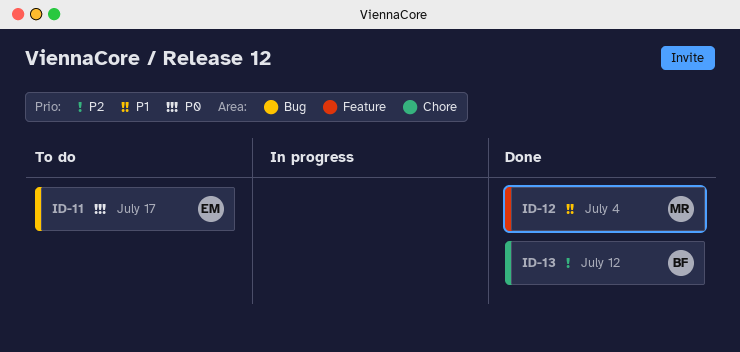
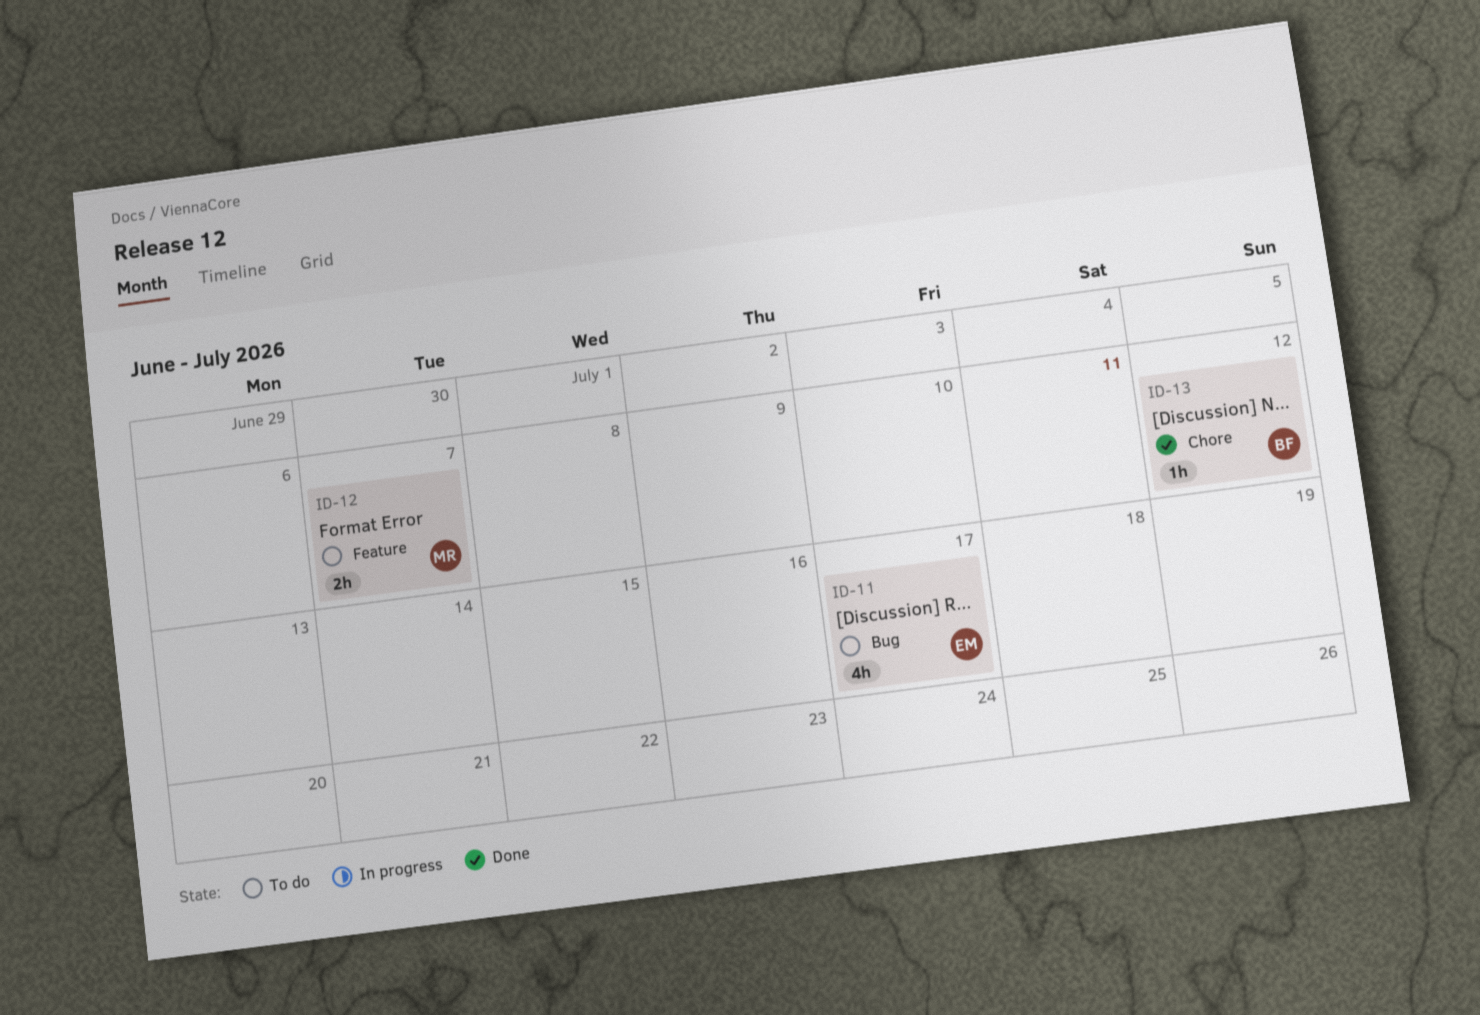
ID-12, status: Done -> To do
ID-12, due: Jul 4 -> Jul 7

